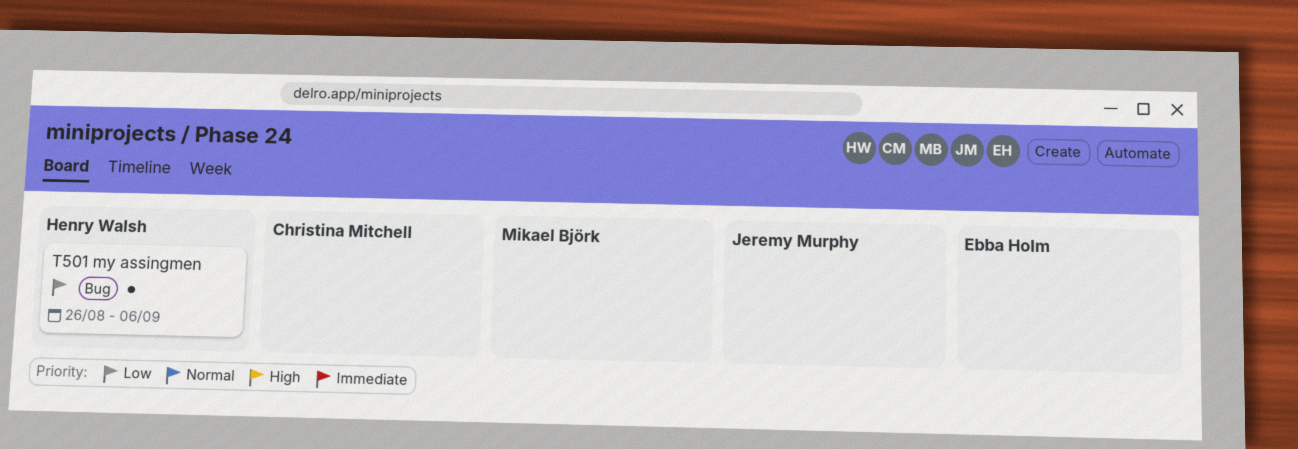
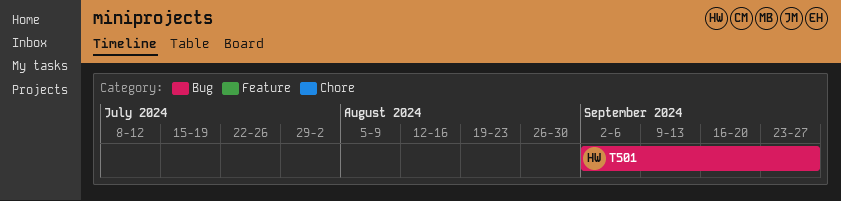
T501, start: Aug 26 -> Sep 2
T501, due: Sep 6 -> Sep 27

